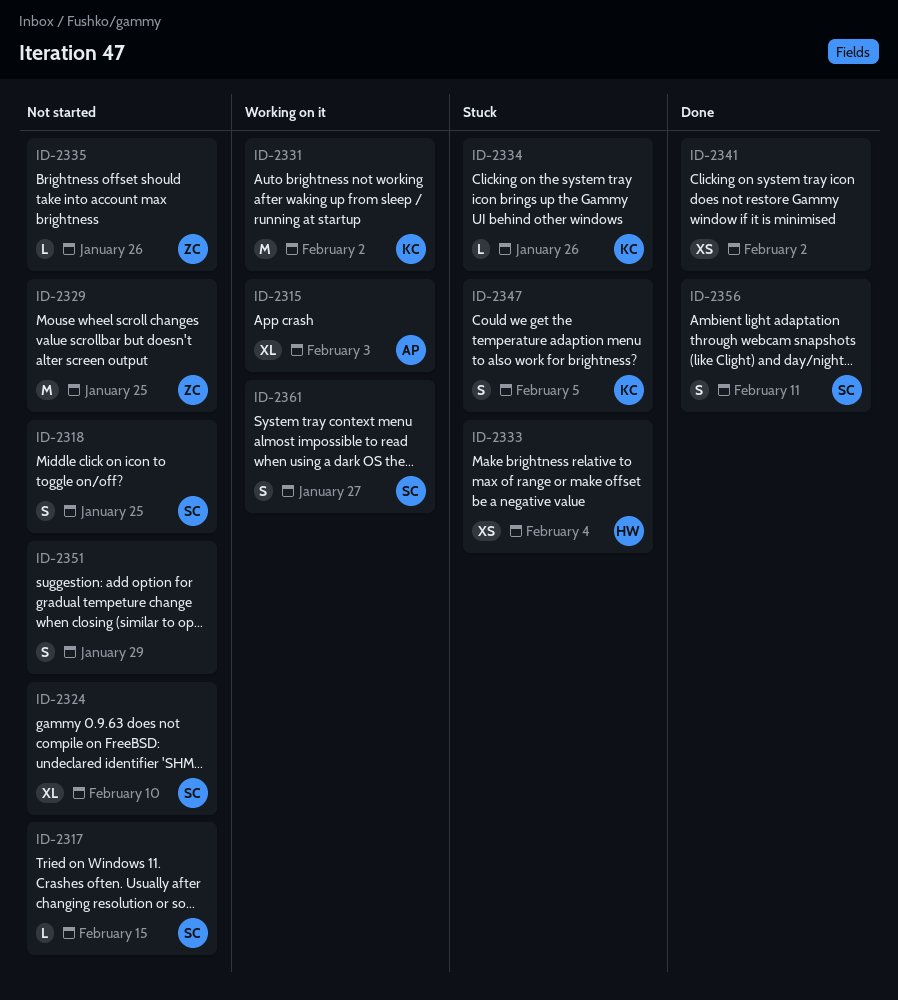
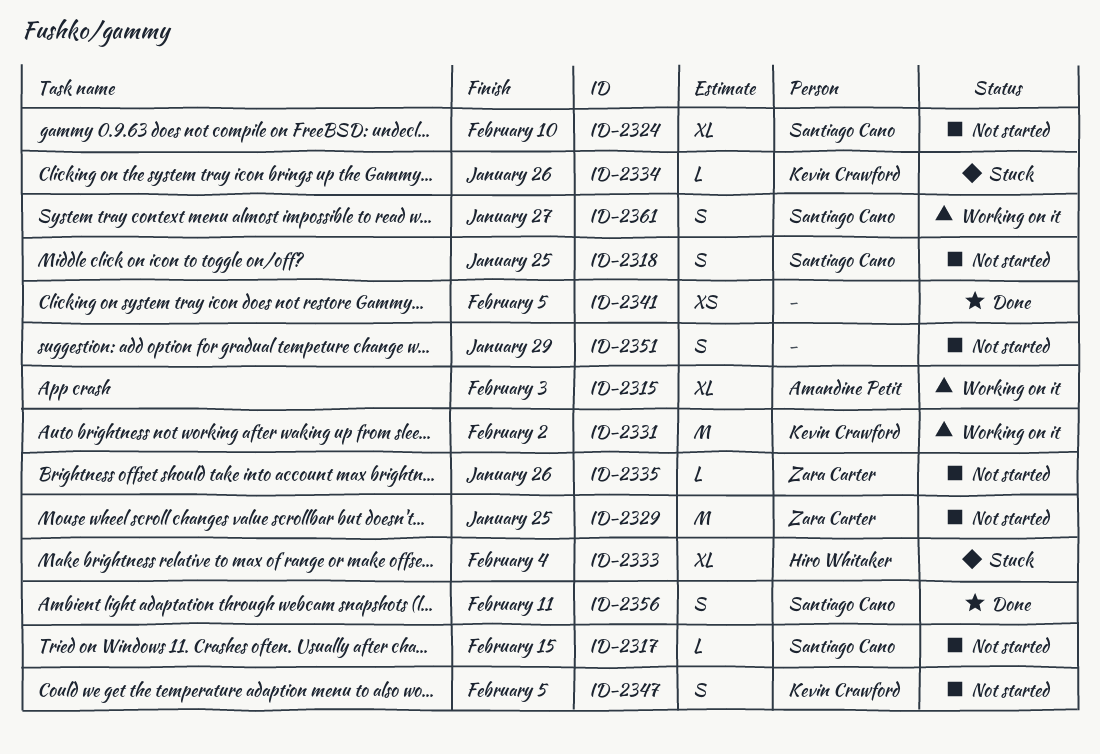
ID-2333, estimate: XS -> XL
ID-2341, due: Feb 2 -> Feb 5
ID-2347, status: Stuck -> Not started

